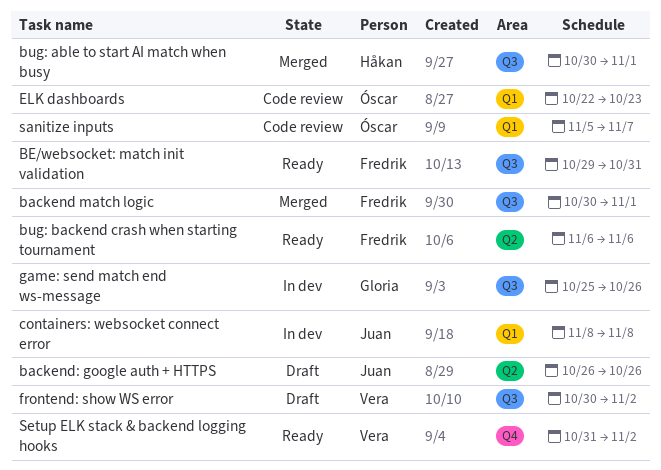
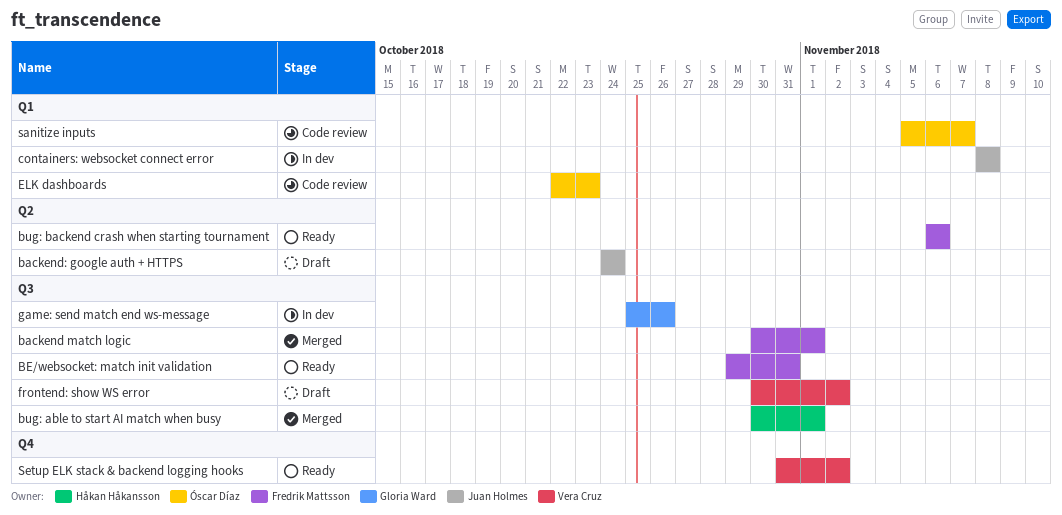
backend: google auth + HTTPS, start: Oct 26 -> Oct 24
backend: google auth + HTTPS, due: Oct 26 -> Oct 24

